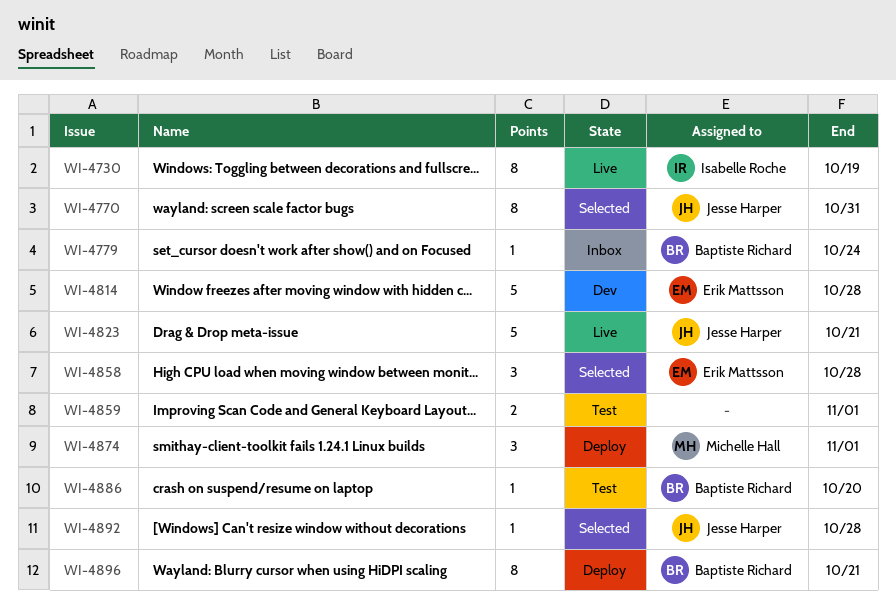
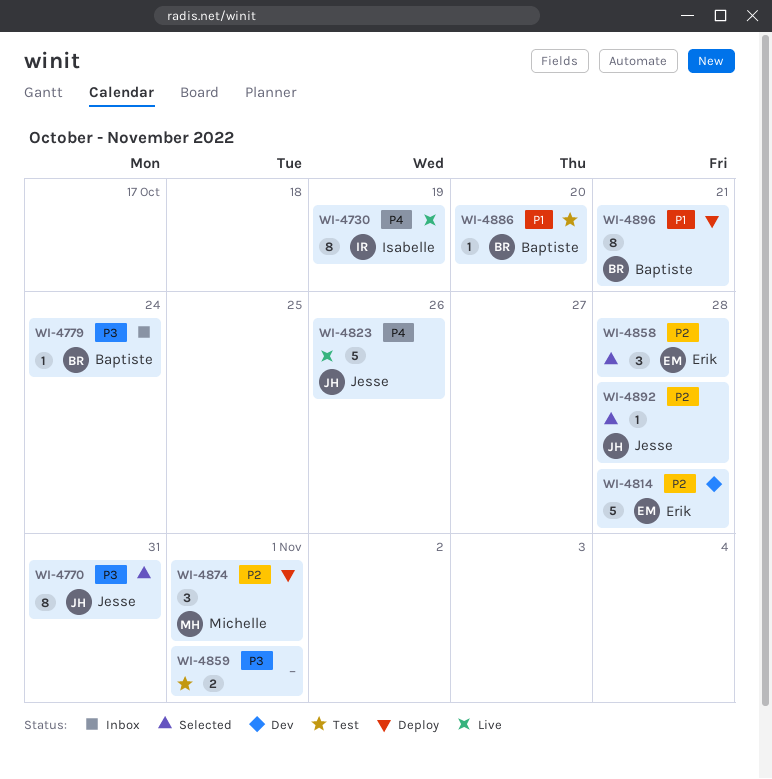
WI-4823, due: Oct 21 -> Oct 26

